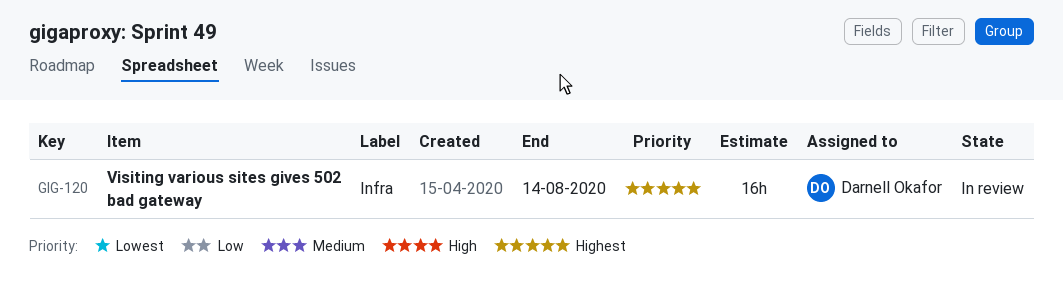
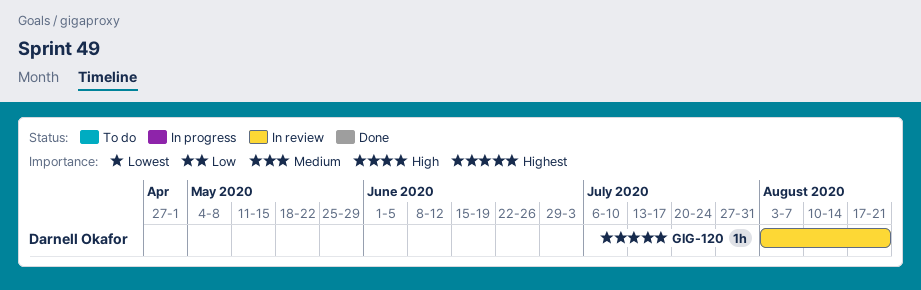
GIG-120, estimate: 16h -> 1h
GIG-120, due: Aug 14 -> Aug 21

